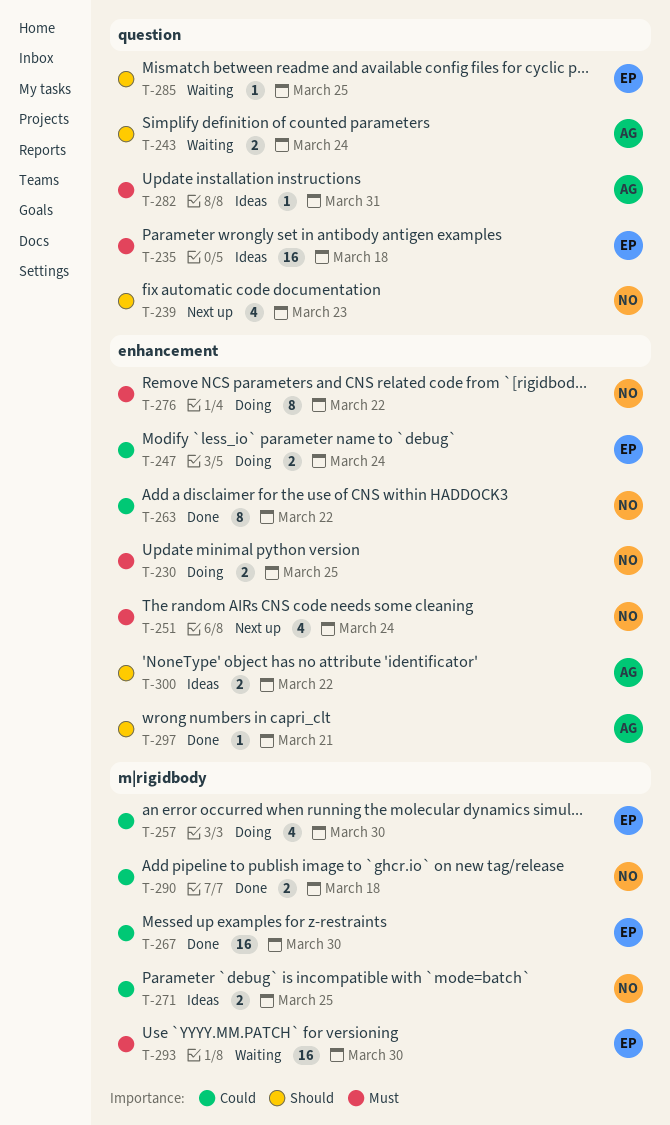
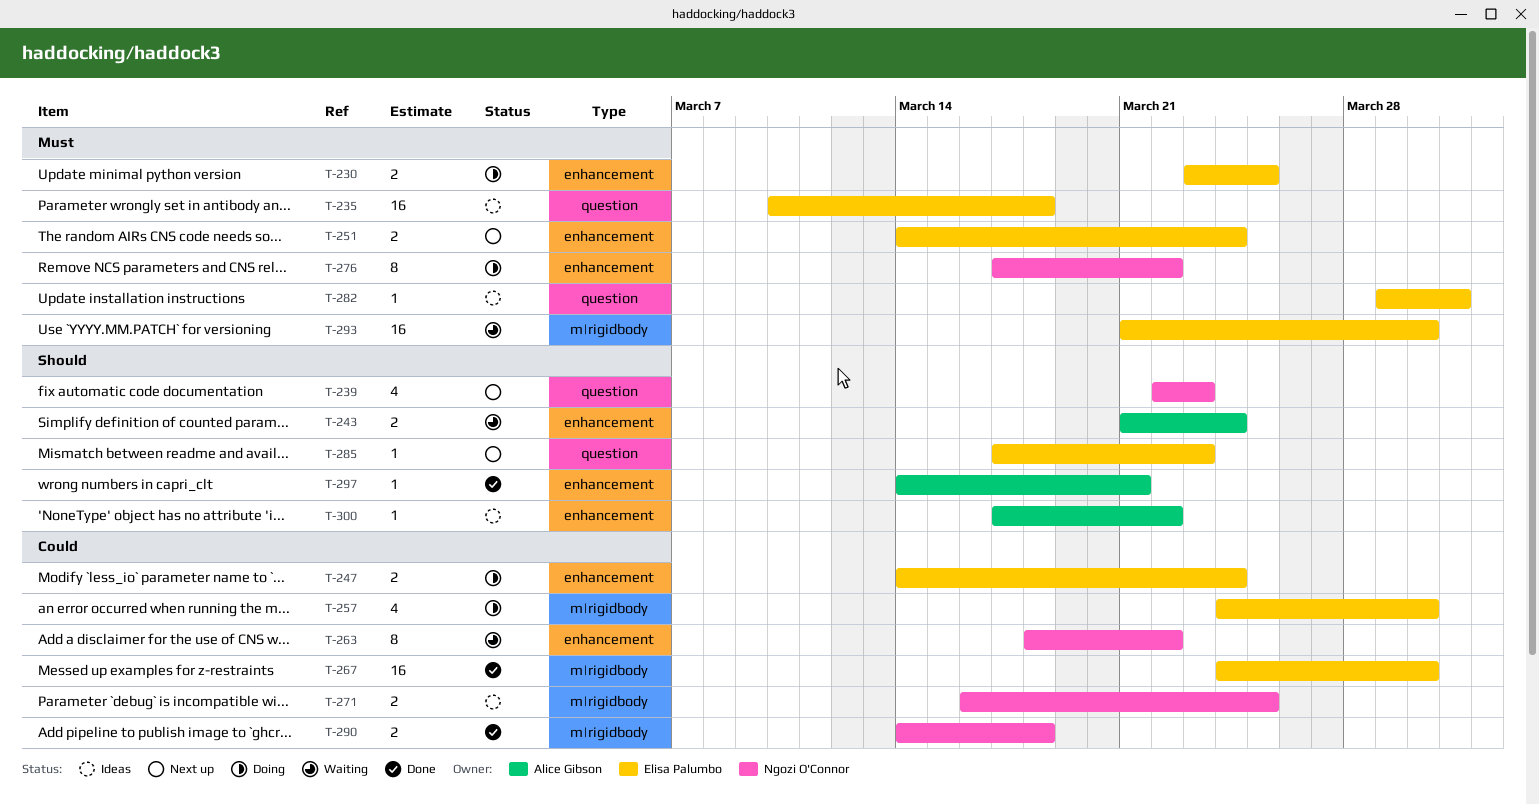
T-230, owner: Ngozi O'Connor -> Elisa Palumbo
T-243, label: question -> enhancement
T-251, owner: Ngozi O'Connor -> Elisa Palumbo
T-251, estimate: 4 -> 2
T-263, status: Done -> Waiting
T-282, owner: Alice Gibson -> Elisa Palumbo
T-285, status: Waiting -> Next up
T-285, due: Mar 25 -> Mar 23
T-300, estimate: 2 -> 1

